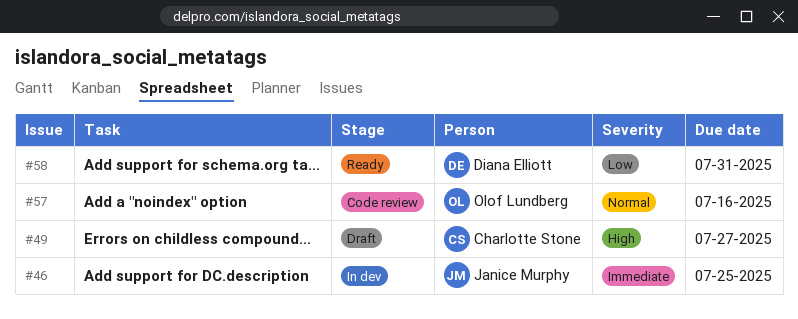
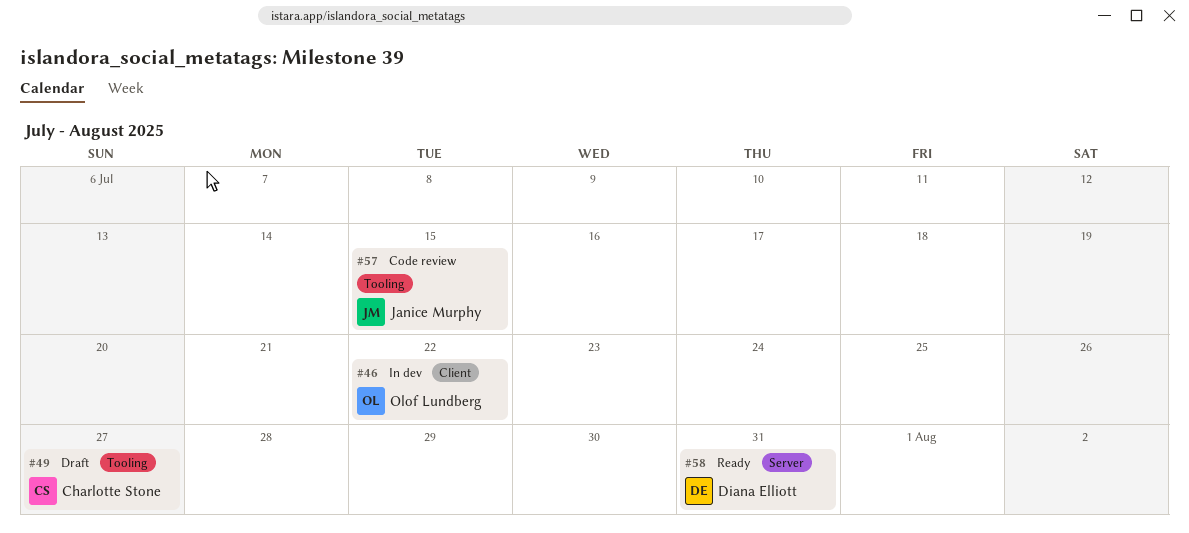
#46, owner: Janice Murphy -> Olof Lundberg
#46, due: Jul 25 -> Jul 22
#57, owner: Olof Lundberg -> Janice Murphy
#57, due: Jul 16 -> Jul 15

